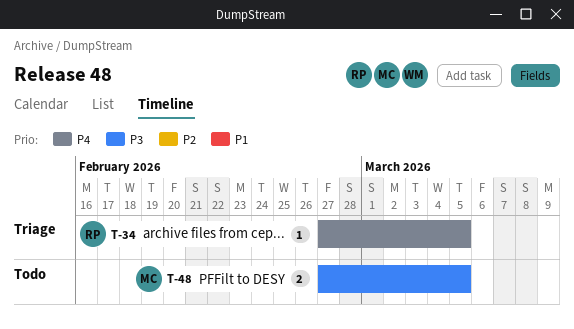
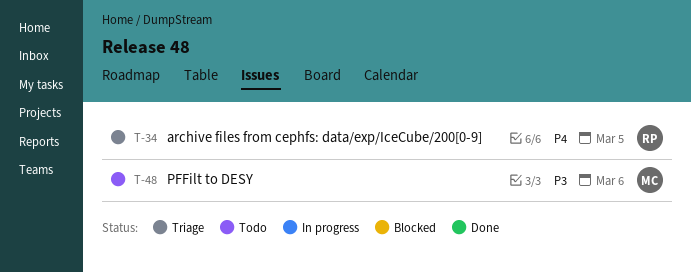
T-48, due: Mar 5 -> Mar 6

